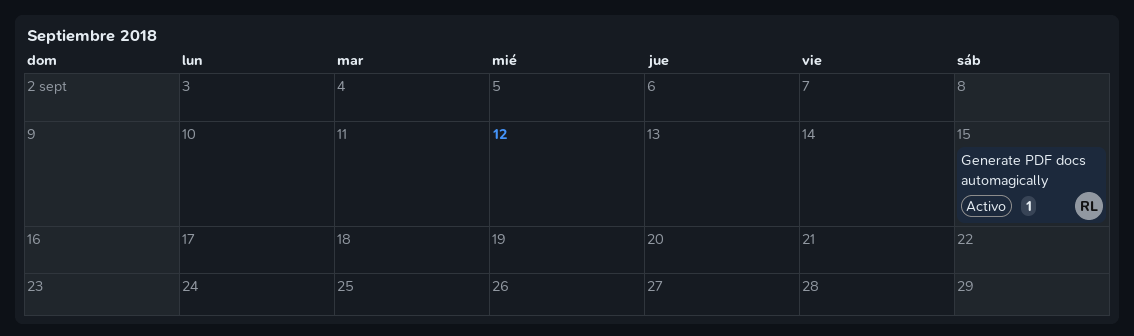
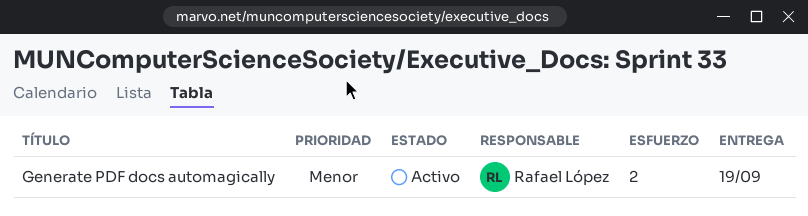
Generate PDF docs automagically, estimate: 1 -> 2
Generate PDF docs automagically, due: Sep 15 -> Sep 19

